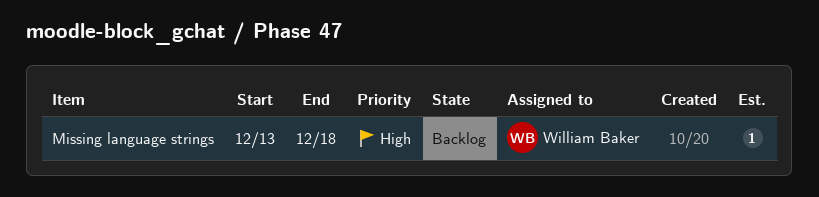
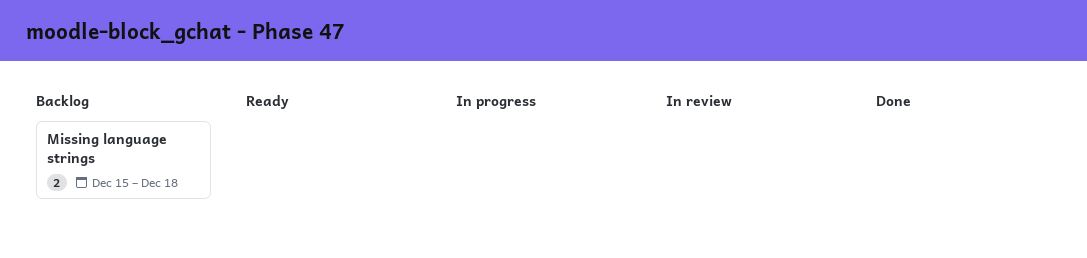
Missing language strings, estimate: 1 -> 2
Missing language strings, start: Dec 13 -> Dec 15

